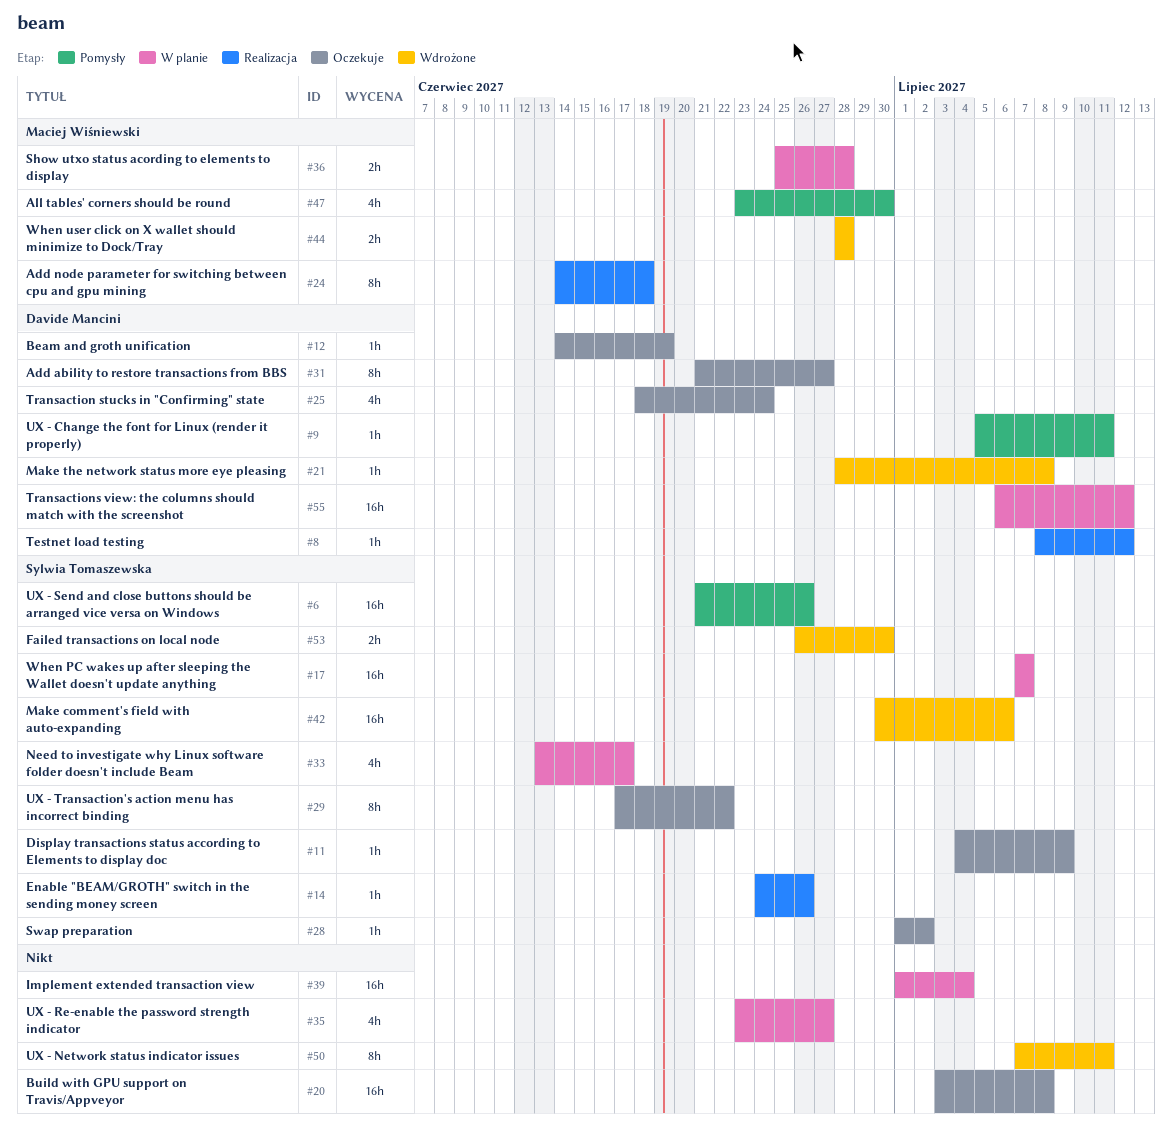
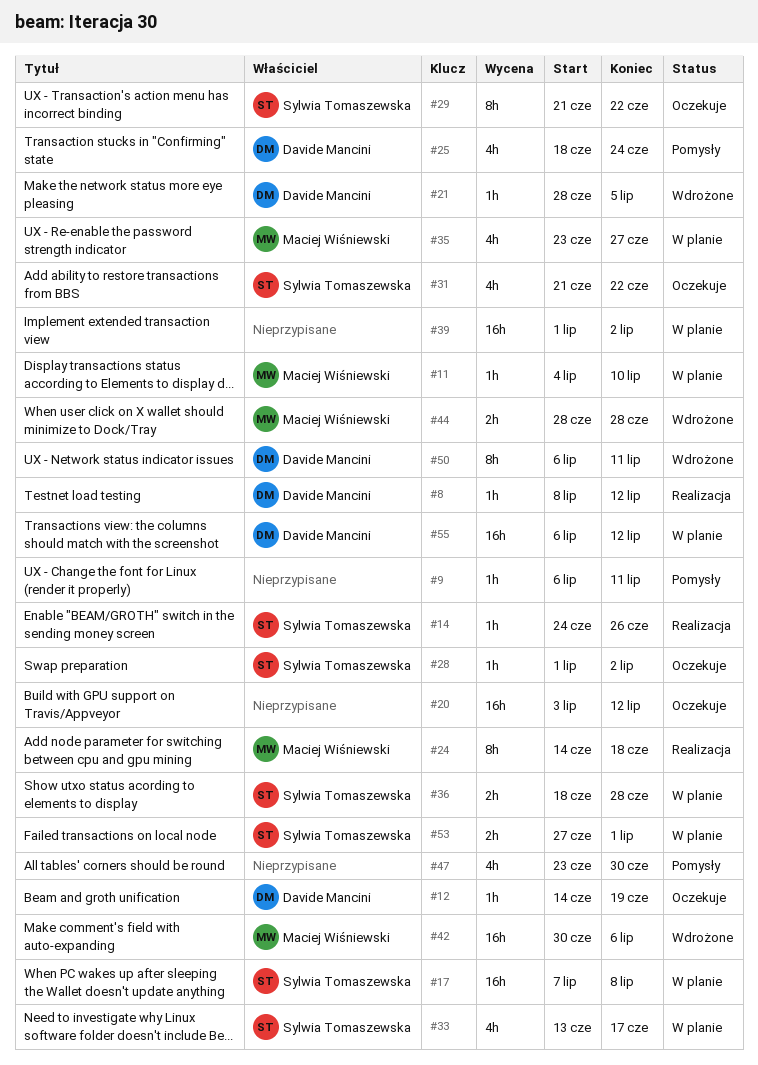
#6: present -> none
#9, owner: Davide Mancini -> none
#9, start: Jul 5 -> Jul 6
#11, status: Oczekuje -> W planie
#11, owner: Sylwia Tomaszewska -> Maciej Wiśniewski
#11, due: Jul 9 -> Jul 10
#17, due: Jul 7 -> Jul 8
#20, due: Jul 8 -> Jul 12
#21, due: Jul 8 -> Jul 5
#25, status: Oczekuje -> Pomysły
#29, start: Jun 17 -> Jun 21
#31, owner: Davide Mancini -> Sylwia Tomaszewska
#31, estimate: 8h -> 4h
#31, due: Jun 27 -> Jun 22
#35, owner: none -> Maciej Wiśniewski
#36, owner: Maciej Wiśniewski -> Sylwia Tomaszewska
#36, start: Jun 25 -> Jun 18
#39, due: Jul 4 -> Jul 2
#42, owner: Sylwia Tomaszewska -> Maciej Wiśniewski
#47, owner: Maciej Wiśniewski -> none
#50, owner: none -> Davide Mancini
#50, start: Jul 7 -> Jul 6
#53, status: Wdrożone -> W planie
#53, start: Jun 26 -> Jun 27
#53, due: Jun 30 -> Jul 1

